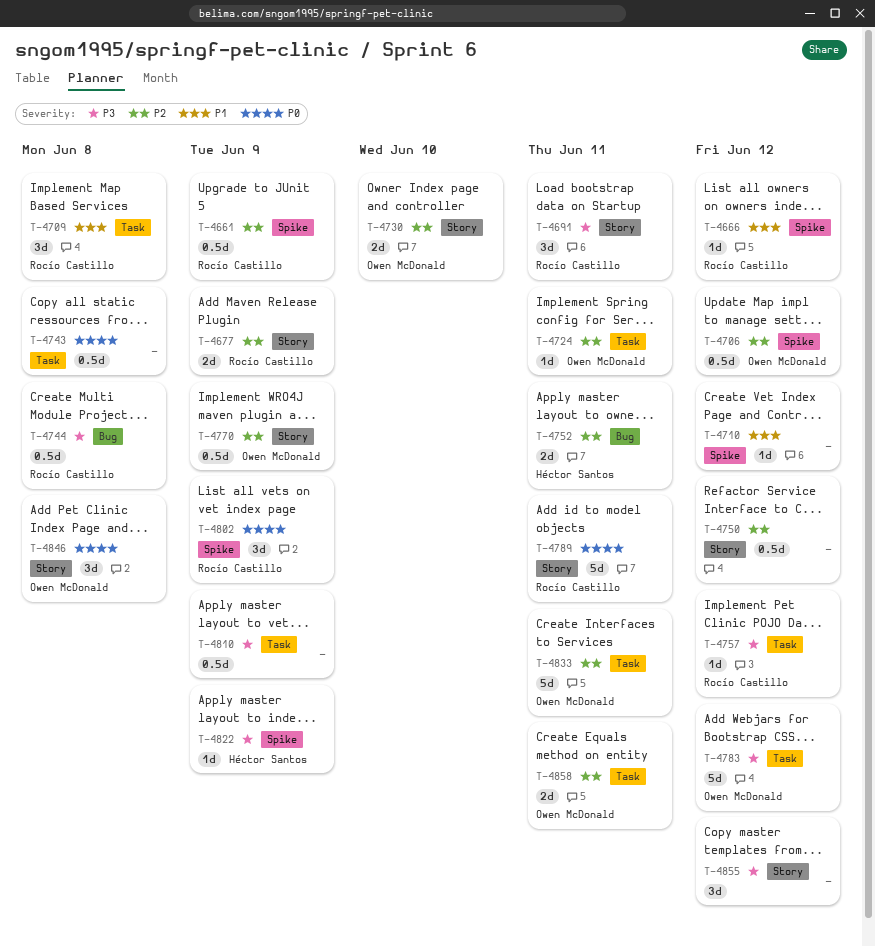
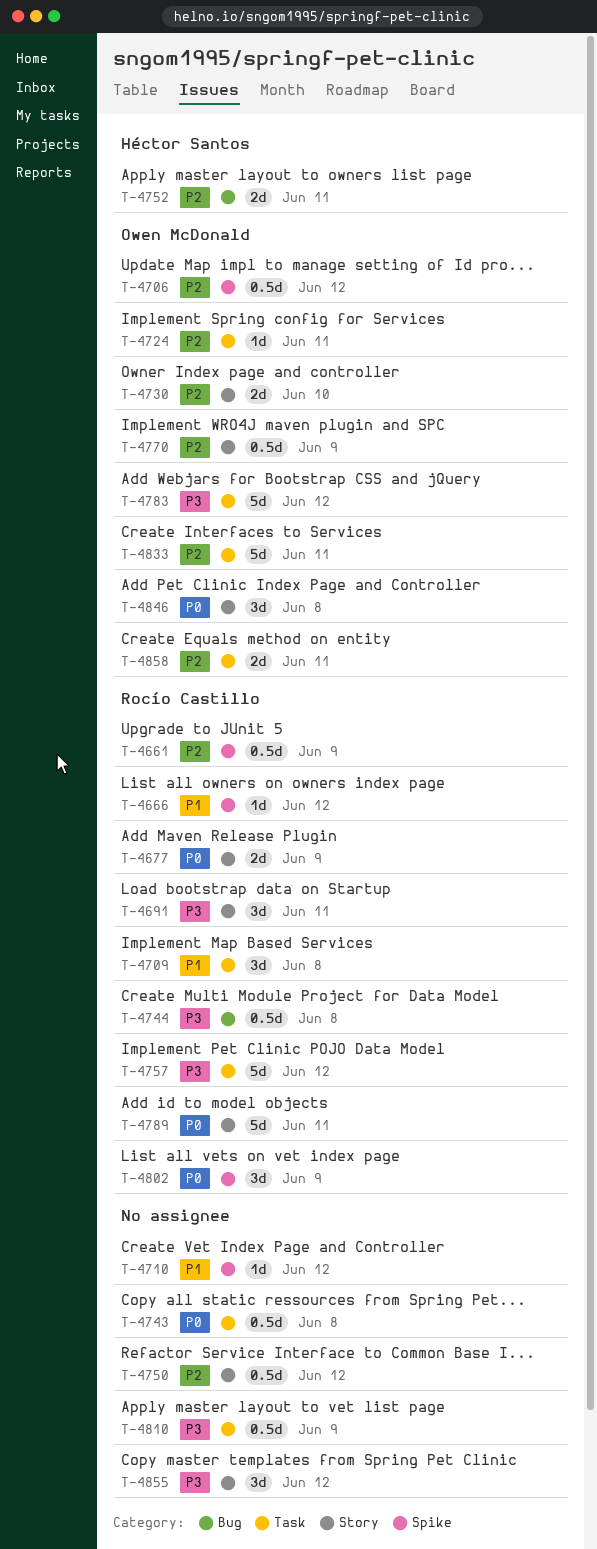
T-4677, priority: P2 -> P0
T-4757, estimate: 1d -> 5d
T-4822: present -> none

